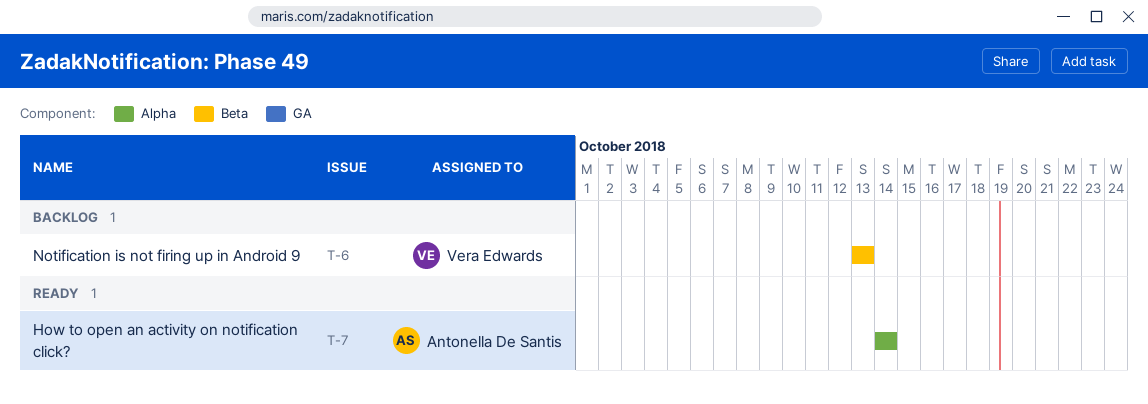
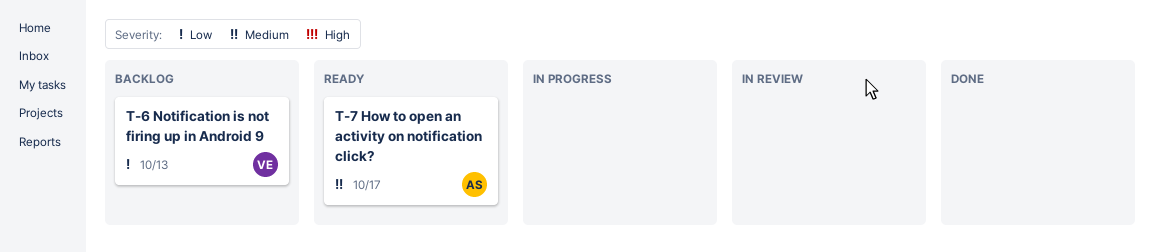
T-7, due: Oct 14 -> Oct 17

